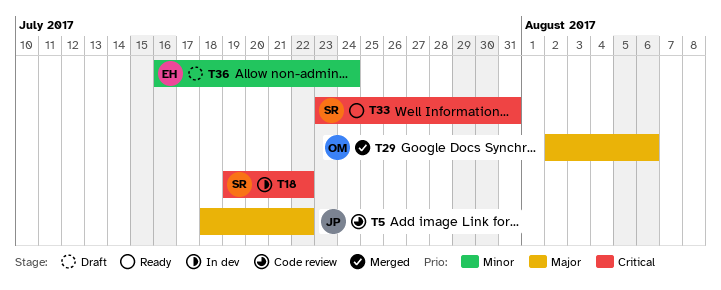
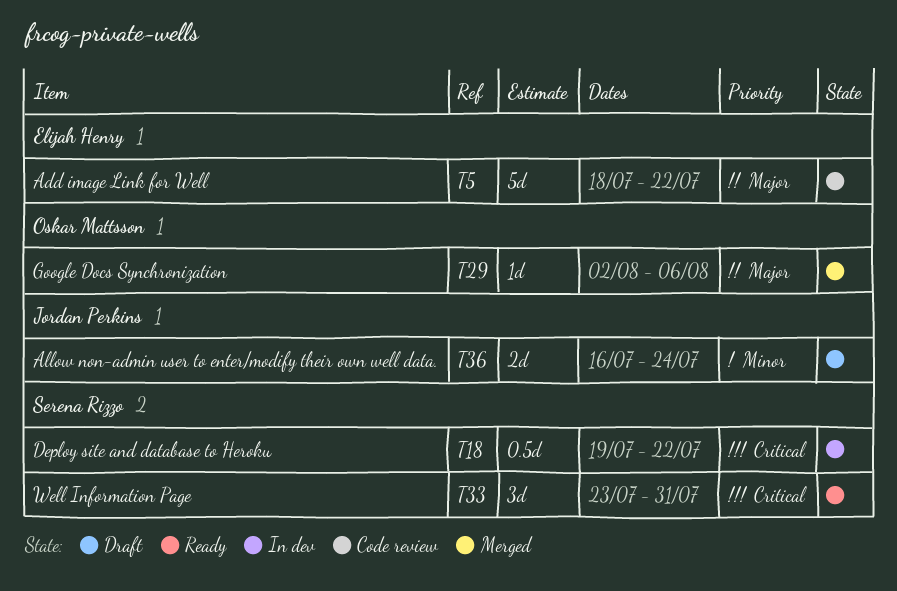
T5, owner: Jordan Perkins -> Elijah Henry
T36, owner: Elijah Henry -> Jordan Perkins

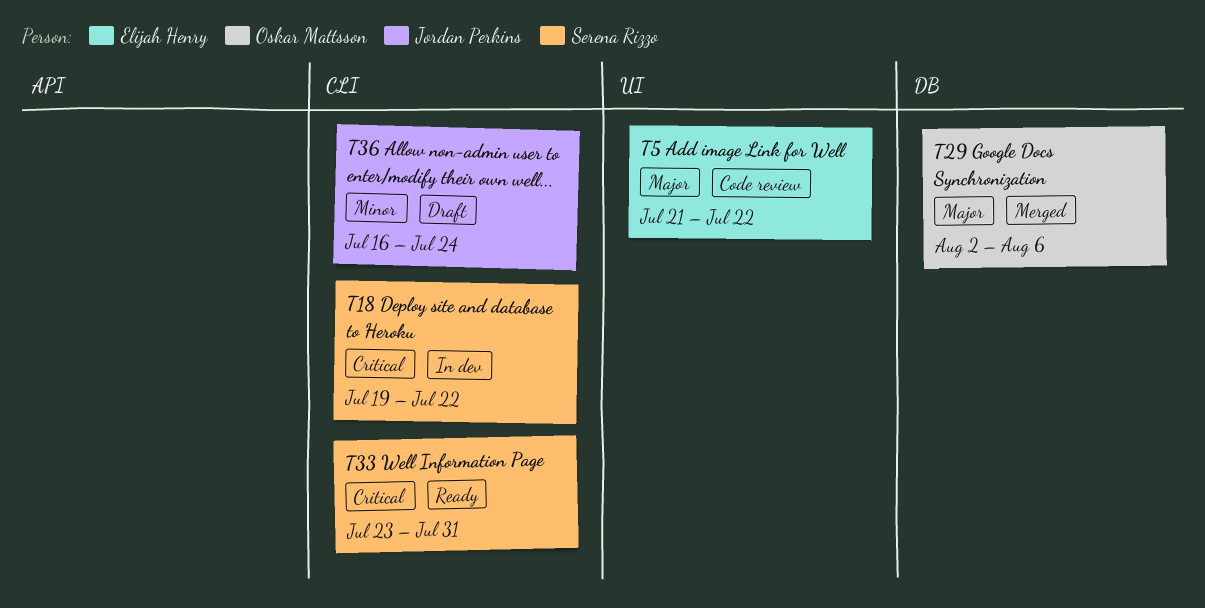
T5, start: Jul 18 -> Jul 21

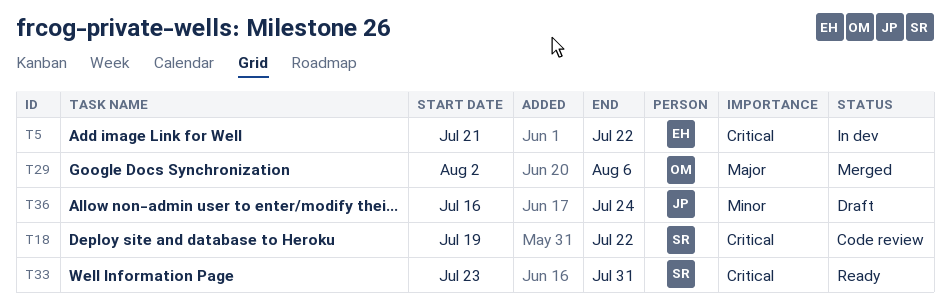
T5, status: Code review -> In dev
T5, priority: Major -> Critical
T18, status: In dev -> Code review

